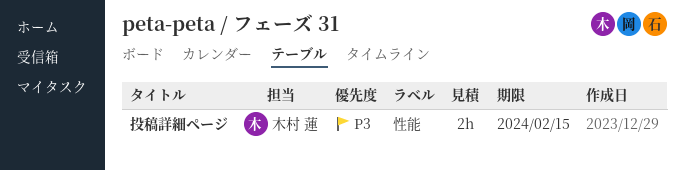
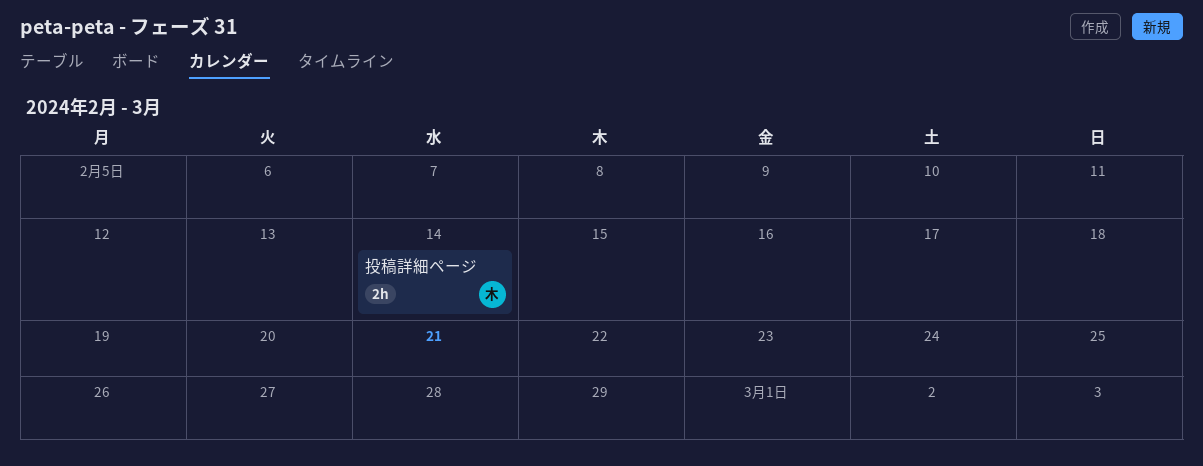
投稿詳細ページ, due: Feb 15 -> Feb 14

